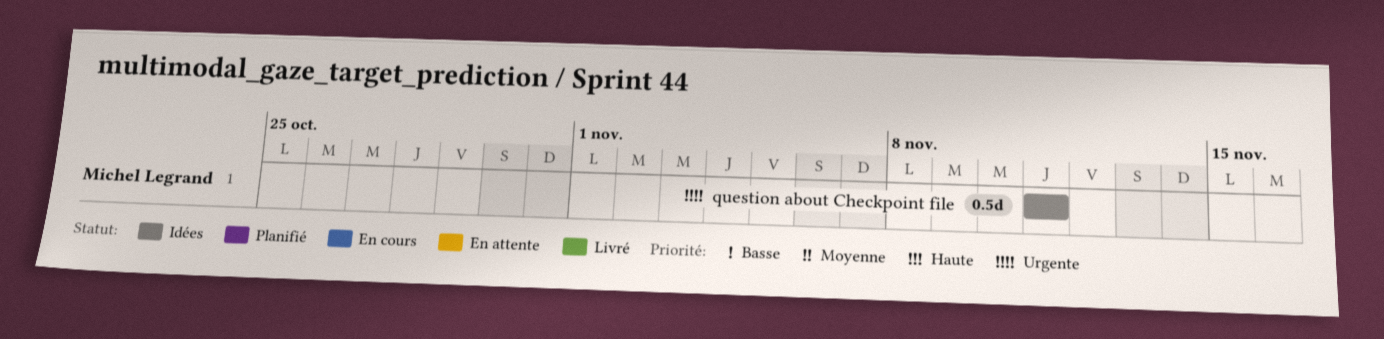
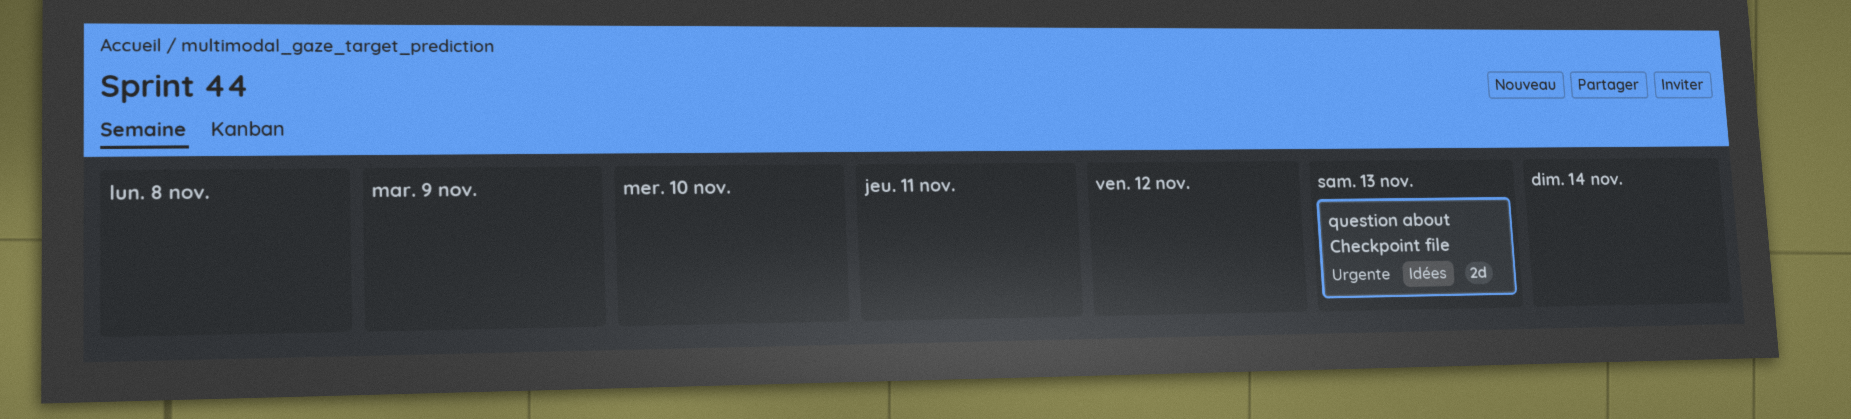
question about Checkpoint file, estimate: 0.5d -> 2d
question about Checkpoint file, due: Nov 11 -> Nov 13

